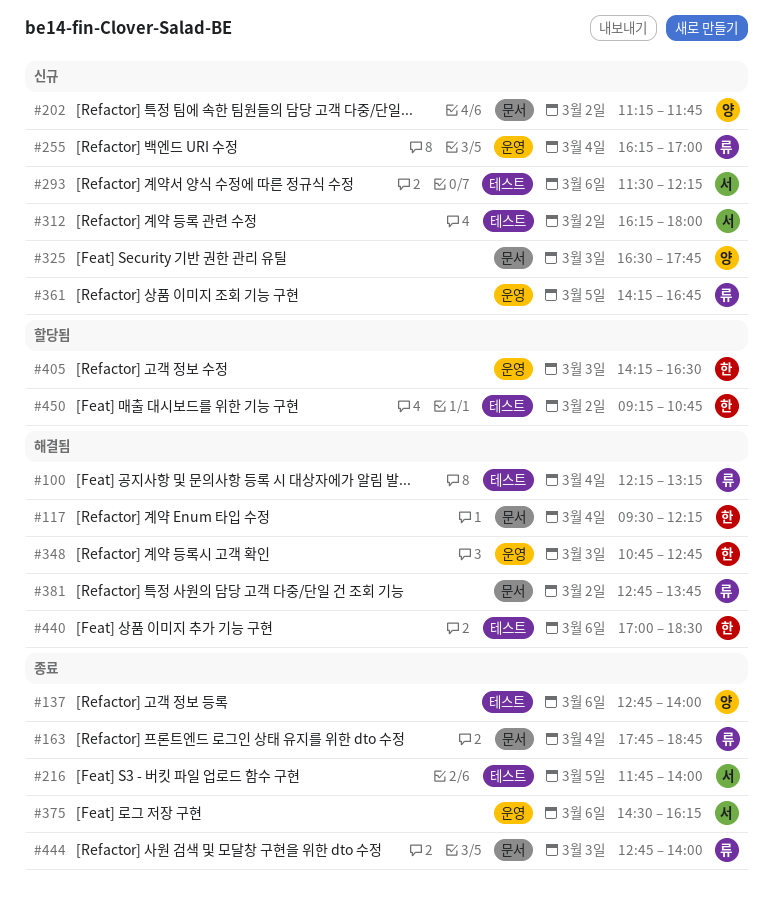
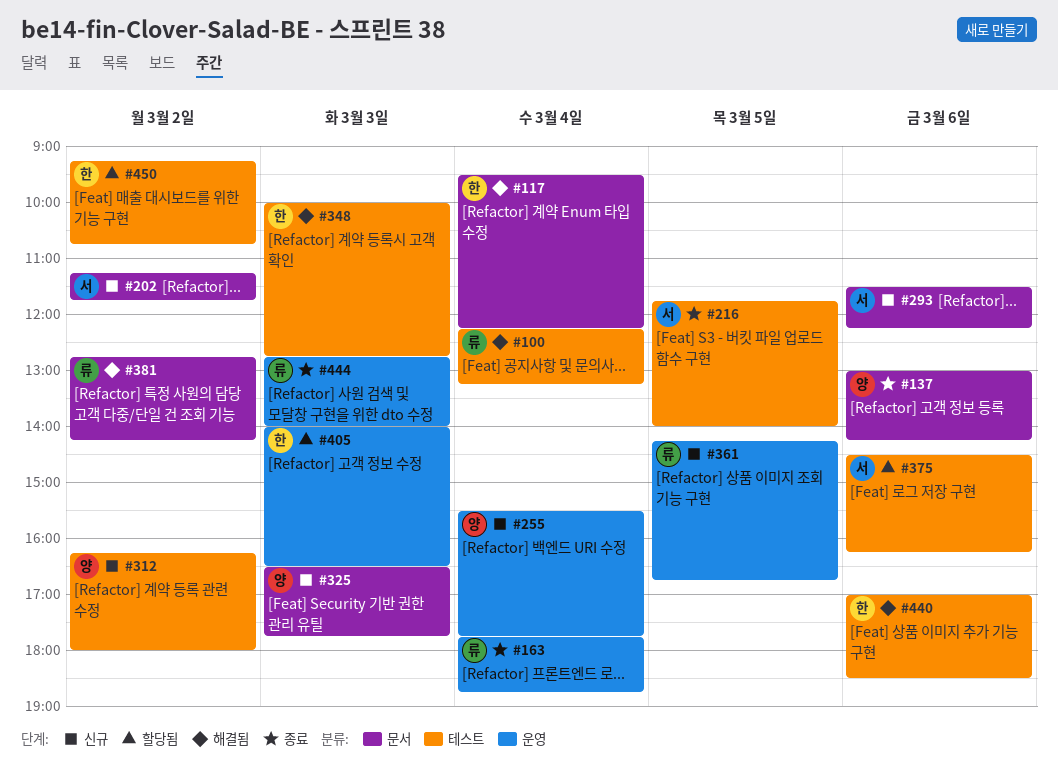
#137, label: 테스트 -> 문서
#137, begins: 12:45 -> 13:00
#137, ends: 14:00 -> 14:15
#163, label: 문서 -> 운영
#202, owner: 양 -> 서
#255, owner: 류 -> 양
#255, begins: 16:15 -> 15:30
#255, ends: 17:00 -> 17:45
#293, label: 테스트 -> 문서
#312, owner: 서 -> 양
#348, label: 운영 -> 테스트
#348, begins: 10:45 -> 10:00
#375, status: 종료 -> 할당됨
#375, label: 운영 -> 테스트
#381, ends: 13:45 -> 14:15
#405, begins: 14:15 -> 14:00
#444, label: 문서 -> 운영

